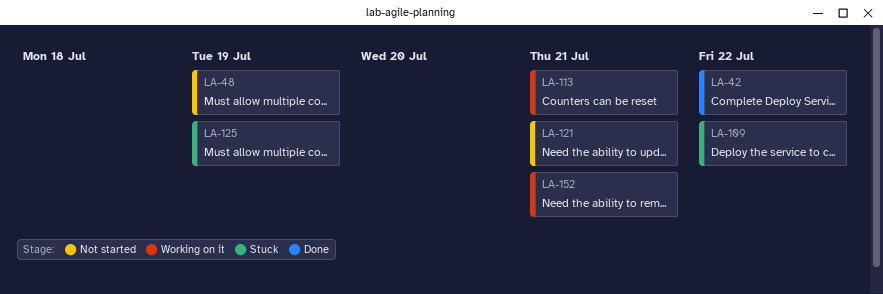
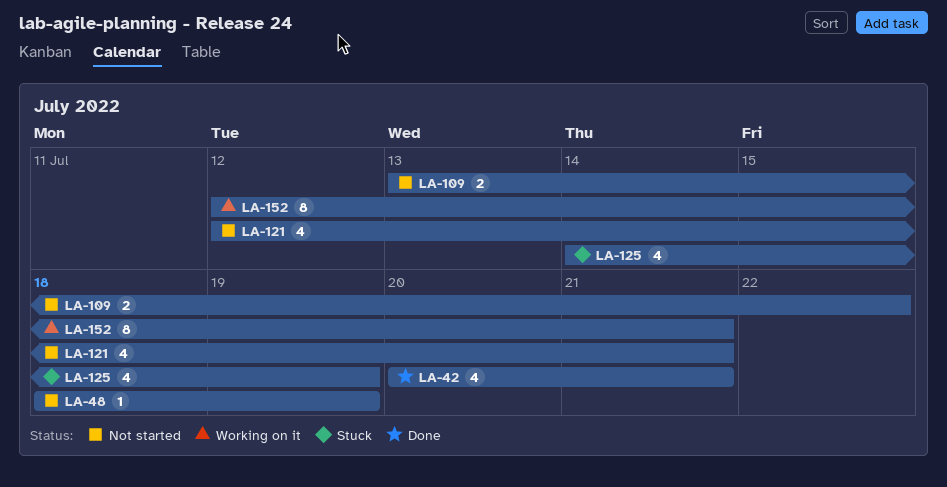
LA-42, due: Jul 22 -> Jul 21
LA-109, status: Stuck -> Not started
LA-113: present -> none

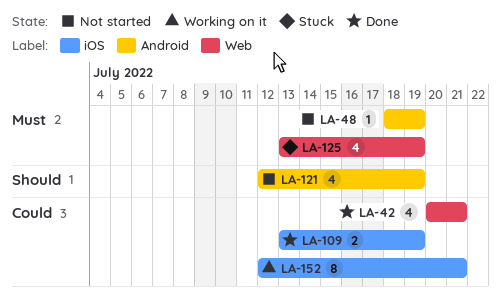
LA-109, status: Not started -> Done
LA-109, due: Jul 22 -> Jul 19
LA-121, due: Jul 21 -> Jul 19
LA-125, start: Jul 14 -> Jul 13

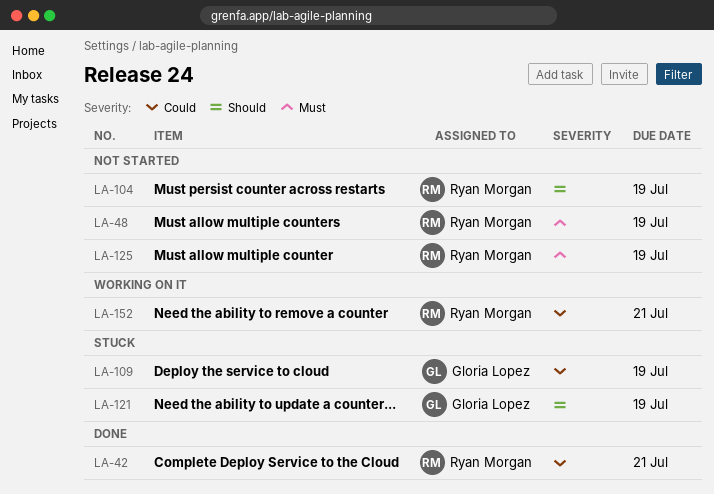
LA-104: none -> present
LA-109, status: Done -> Stuck
LA-121, status: Not started -> Stuck
LA-125, status: Stuck -> Not started

